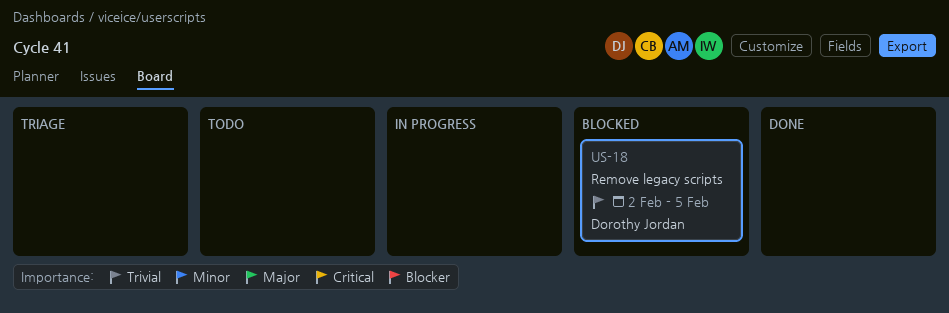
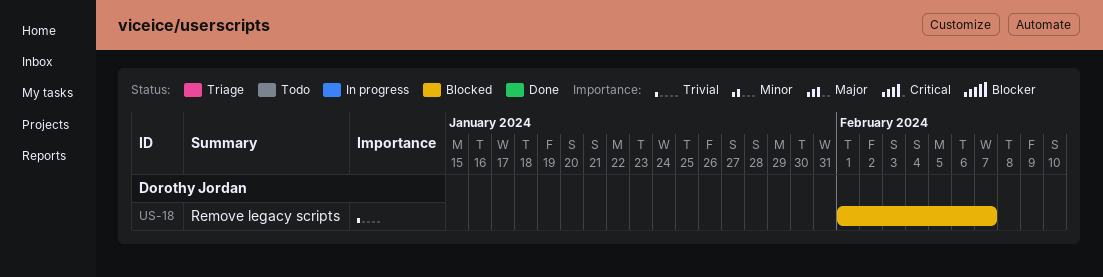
US-18, start: Feb 2 -> Feb 1
US-18, due: Feb 5 -> Feb 7

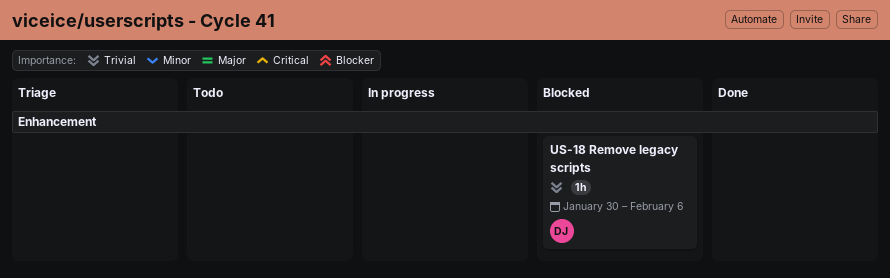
US-18, start: Feb 1 -> Jan 30
US-18, due: Feb 7 -> Feb 6

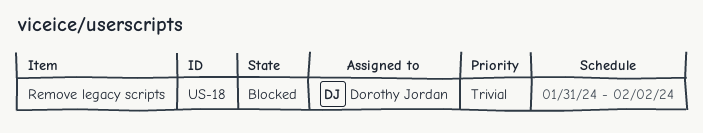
US-18, start: Jan 30 -> Jan 31
US-18, due: Feb 6 -> Feb 2

